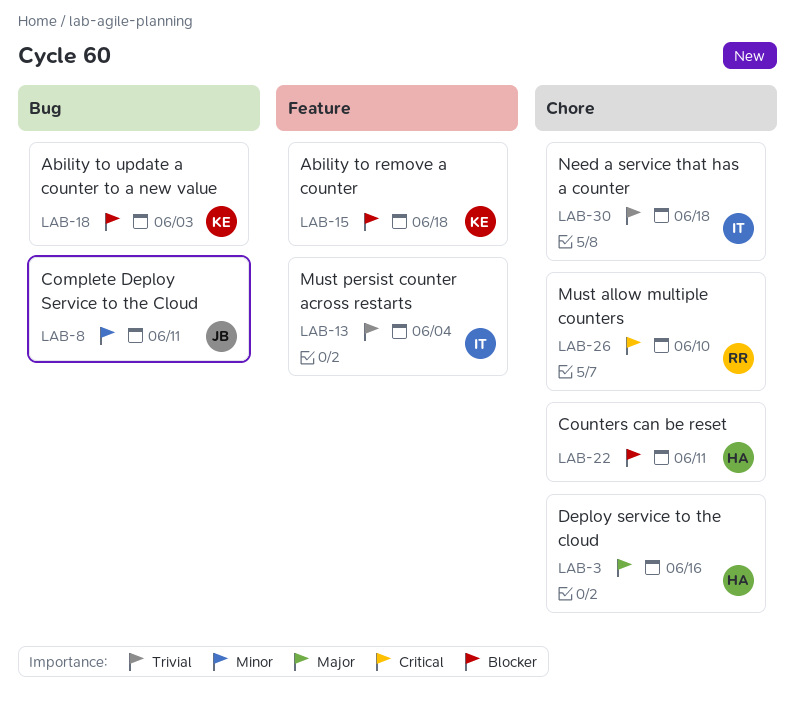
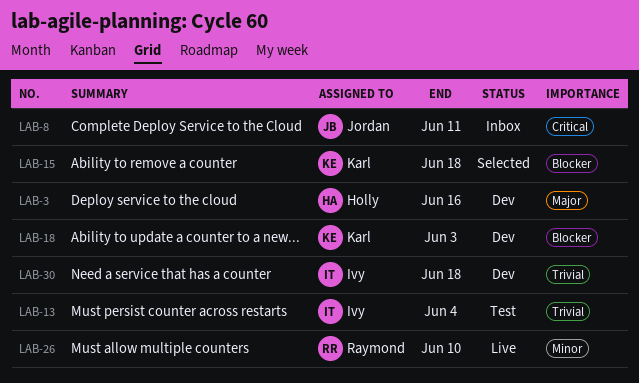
LAB-8, priority: Minor -> Critical
LAB-22: present -> none
LAB-26, priority: Critical -> Minor

